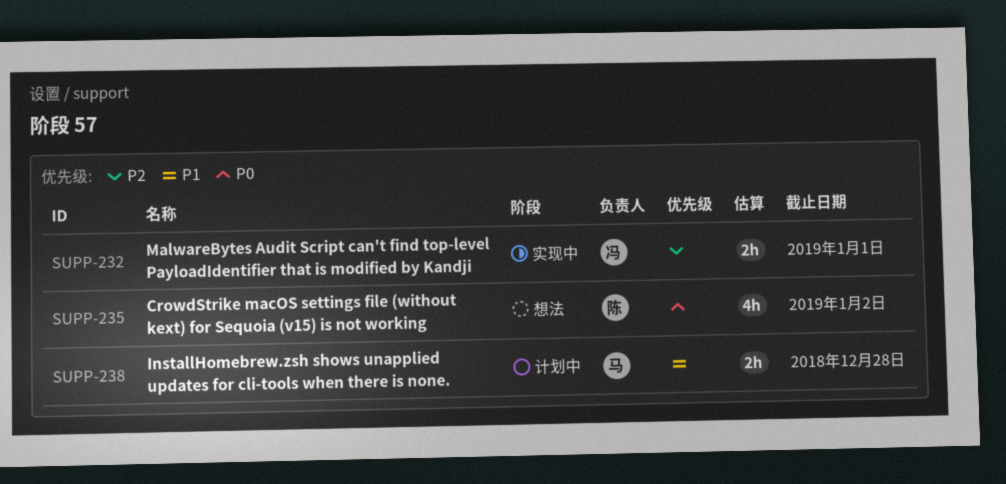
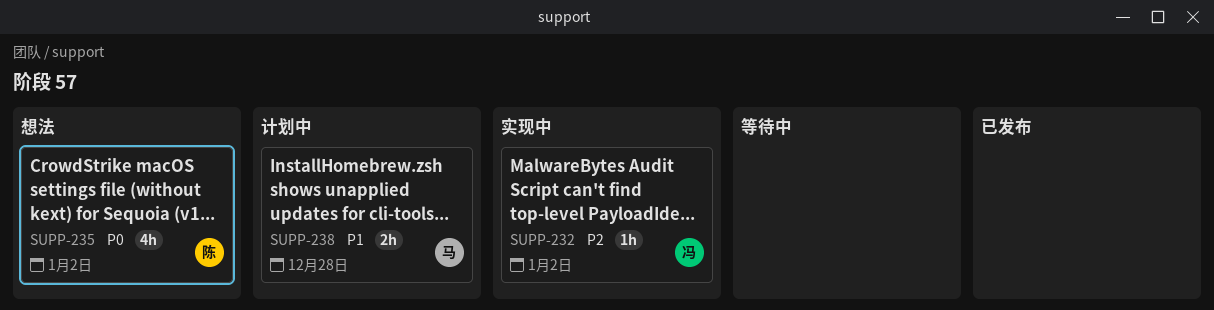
SUPP-232, estimate: 2h -> 1h
SUPP-232, due: Jan 1 -> Jan 2

